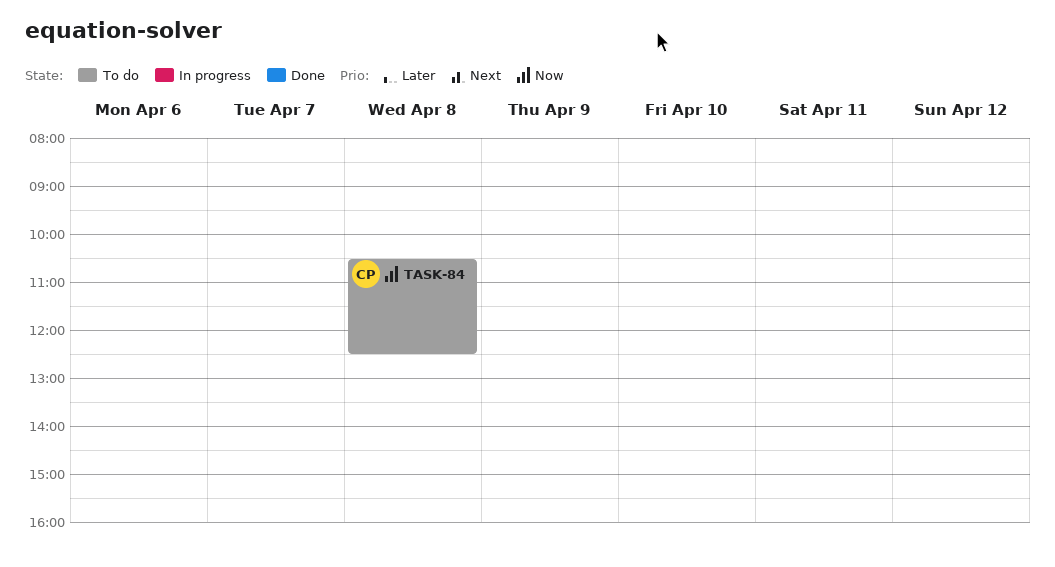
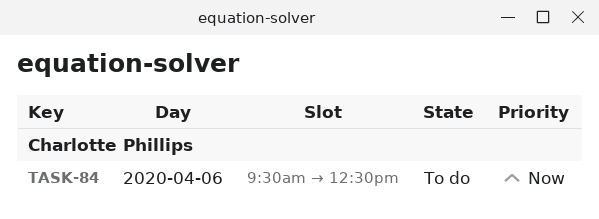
TASK-84, day: Apr 8 -> Apr 6
TASK-84, begins: 10:30 -> 09:30

